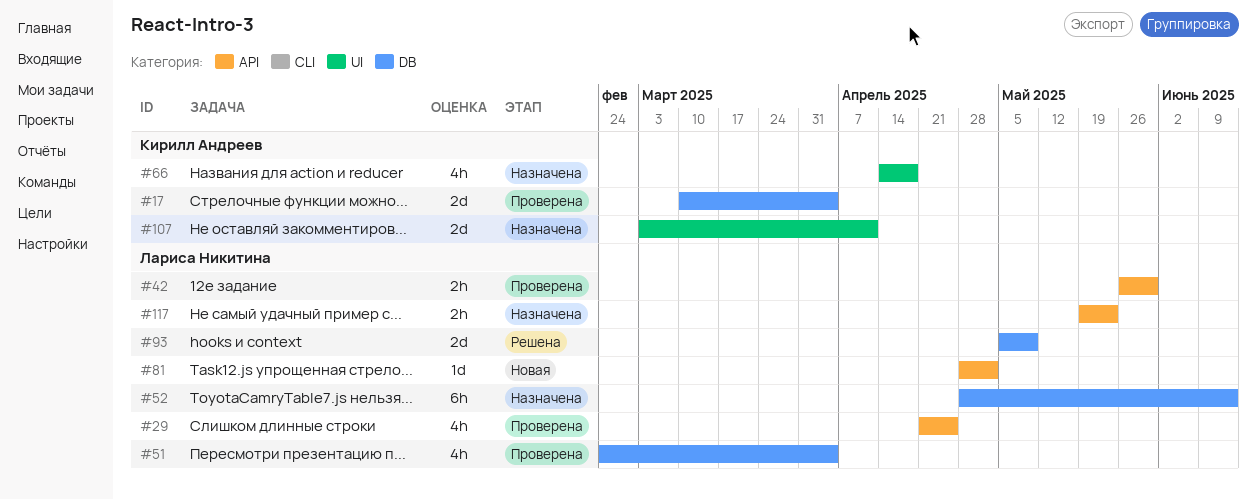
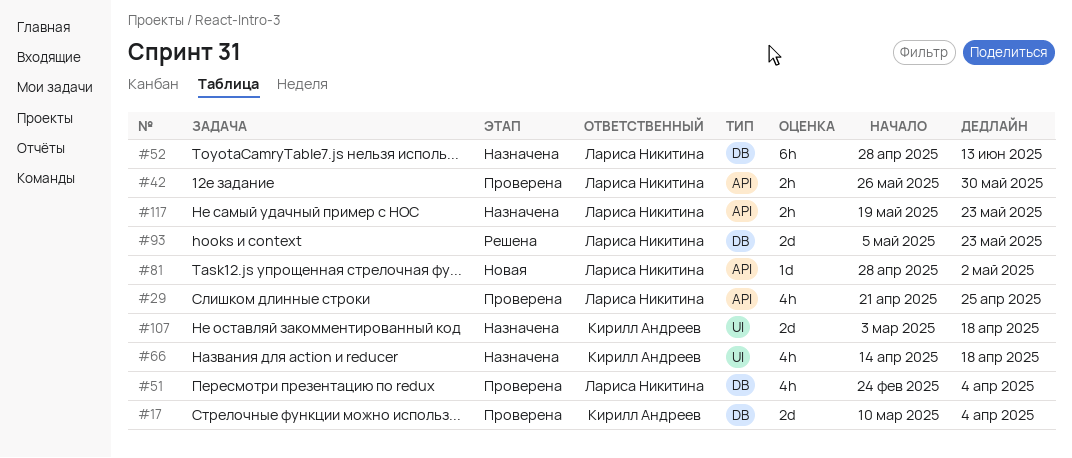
#93, due: May 9 -> May 23
#107, due: Apr 11 -> Apr 18

